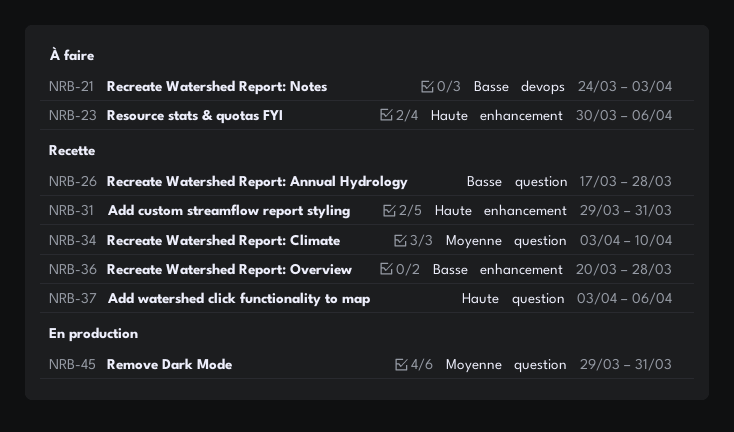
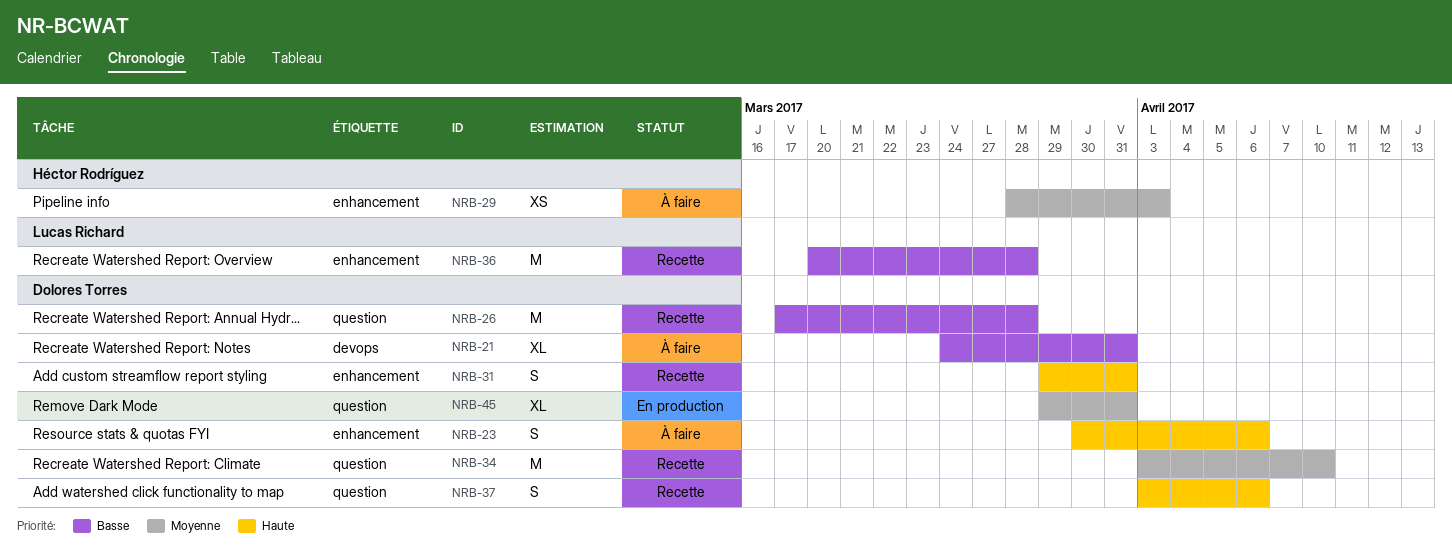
NRB-21, due: Apr 3 -> Mar 31
NRB-29: none -> present

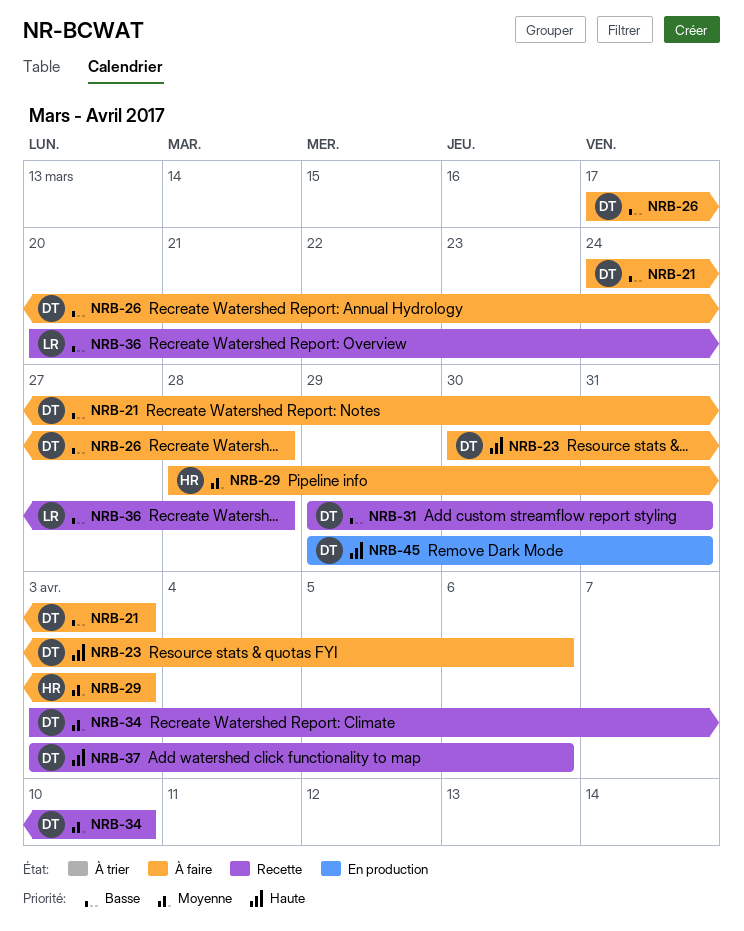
NRB-21, due: Mar 31 -> Apr 3
NRB-26, status: Recette -> À faire
NRB-31, priority: Haute -> Basse
NRB-45, priority: Moyenne -> Haute

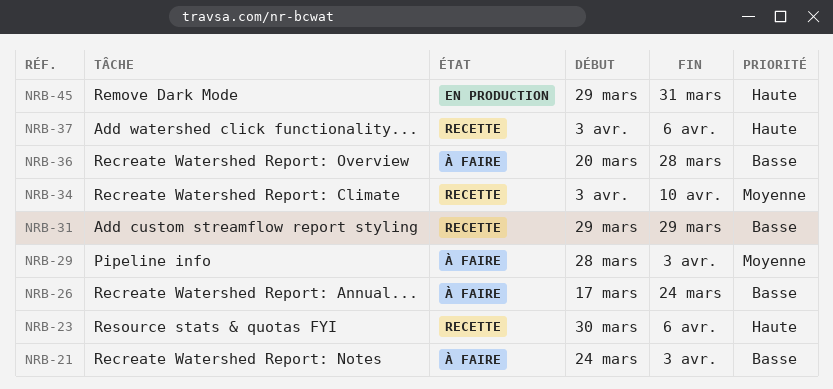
NRB-23, status: À faire -> Recette
NRB-26, due: Mar 28 -> Mar 24
NRB-31, due: Mar 31 -> Mar 29
NRB-36, status: Recette -> À faire

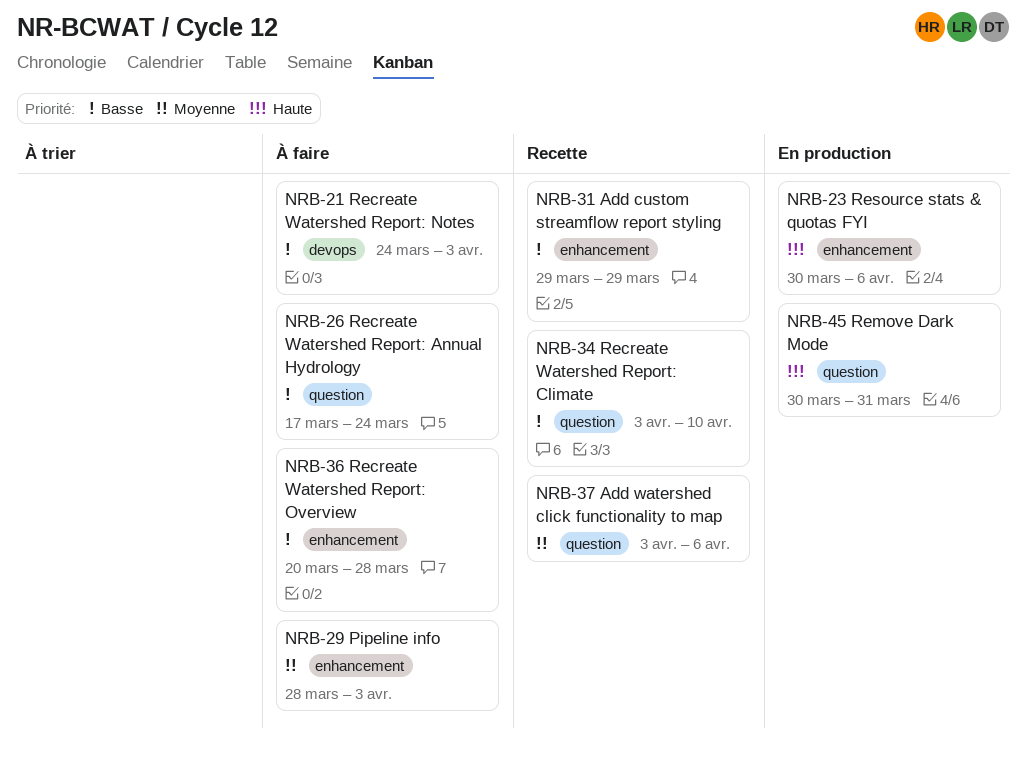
NRB-23, status: Recette -> En production
NRB-34, priority: Moyenne -> Basse
NRB-37, priority: Haute -> Moyenne
NRB-45, start: Mar 29 -> Mar 30

